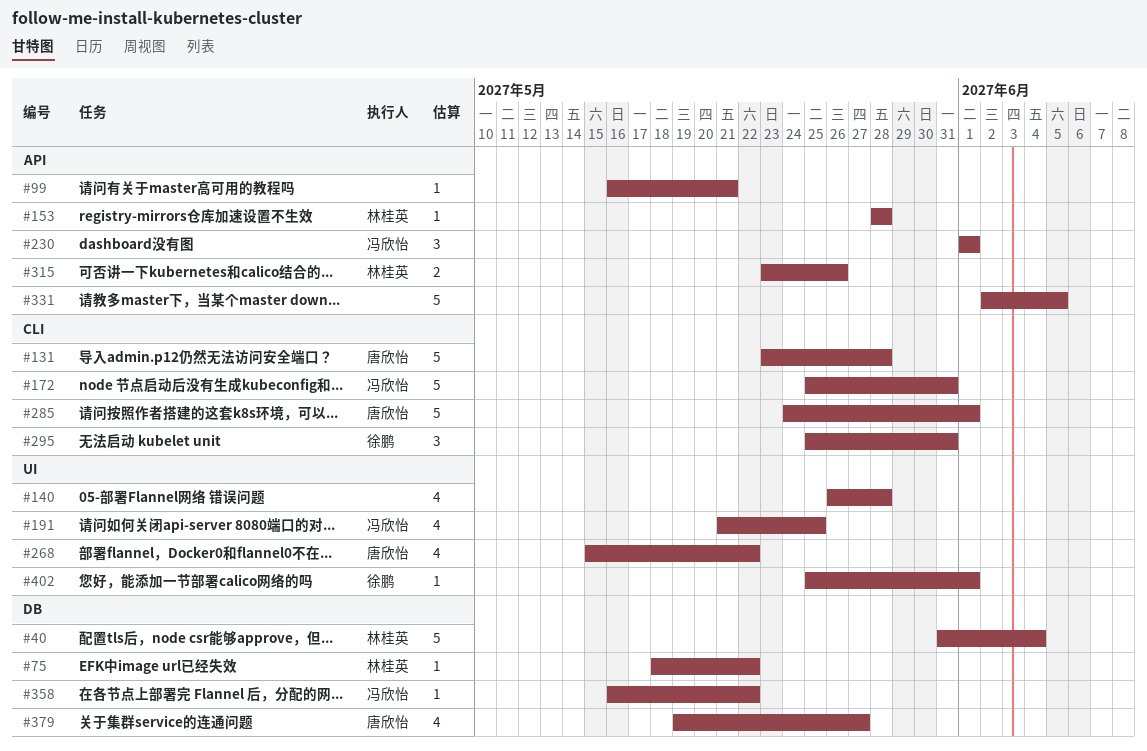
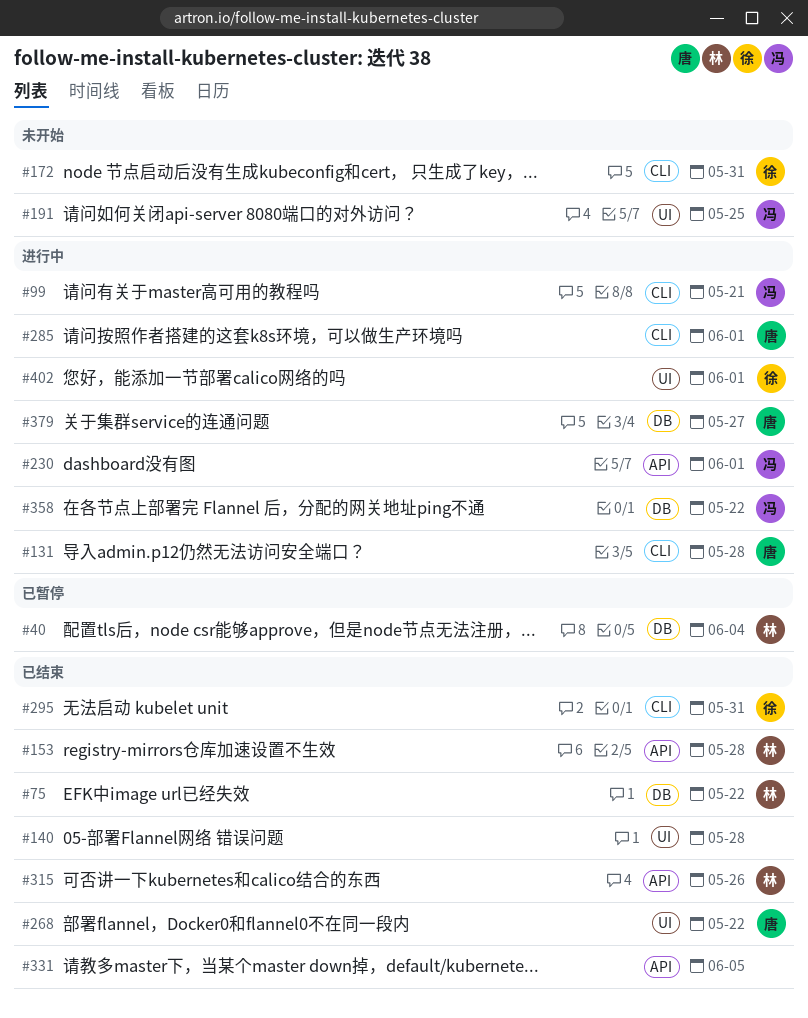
#99, owner: none -> 冯欣怡
#99, label: API -> CLI
#172, owner: 冯欣怡 -> 徐鹏

